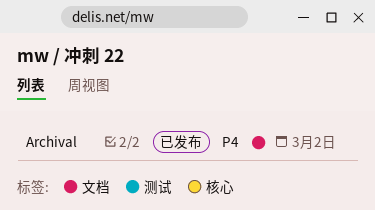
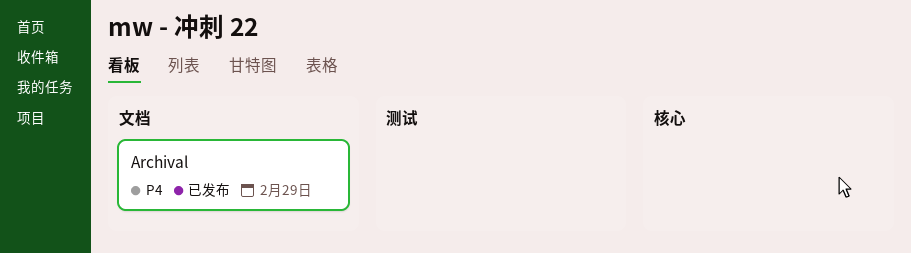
Archival, due: Mar 2 -> Feb 29

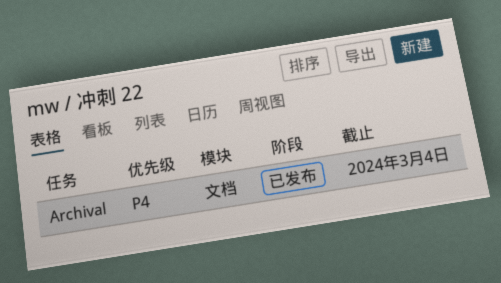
Archival, due: Feb 29 -> Mar 4

